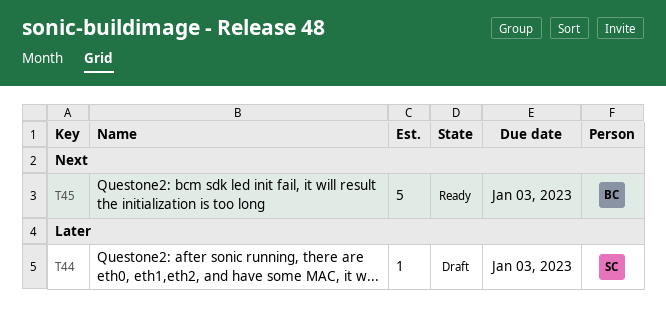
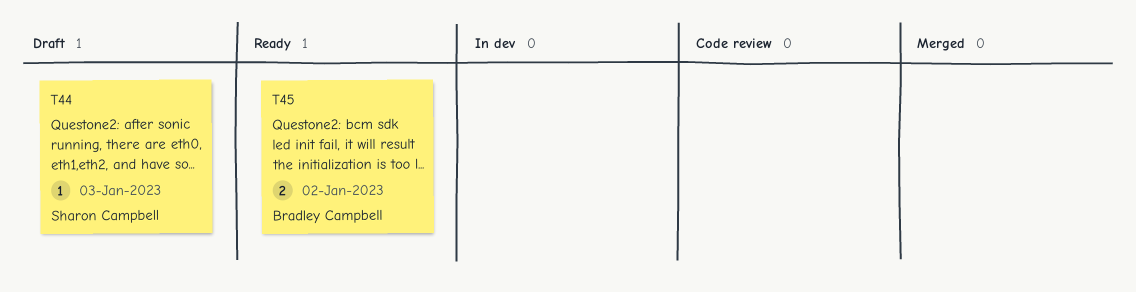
T45, estimate: 5 -> 2
T45, due: Jan 3 -> Jan 2

